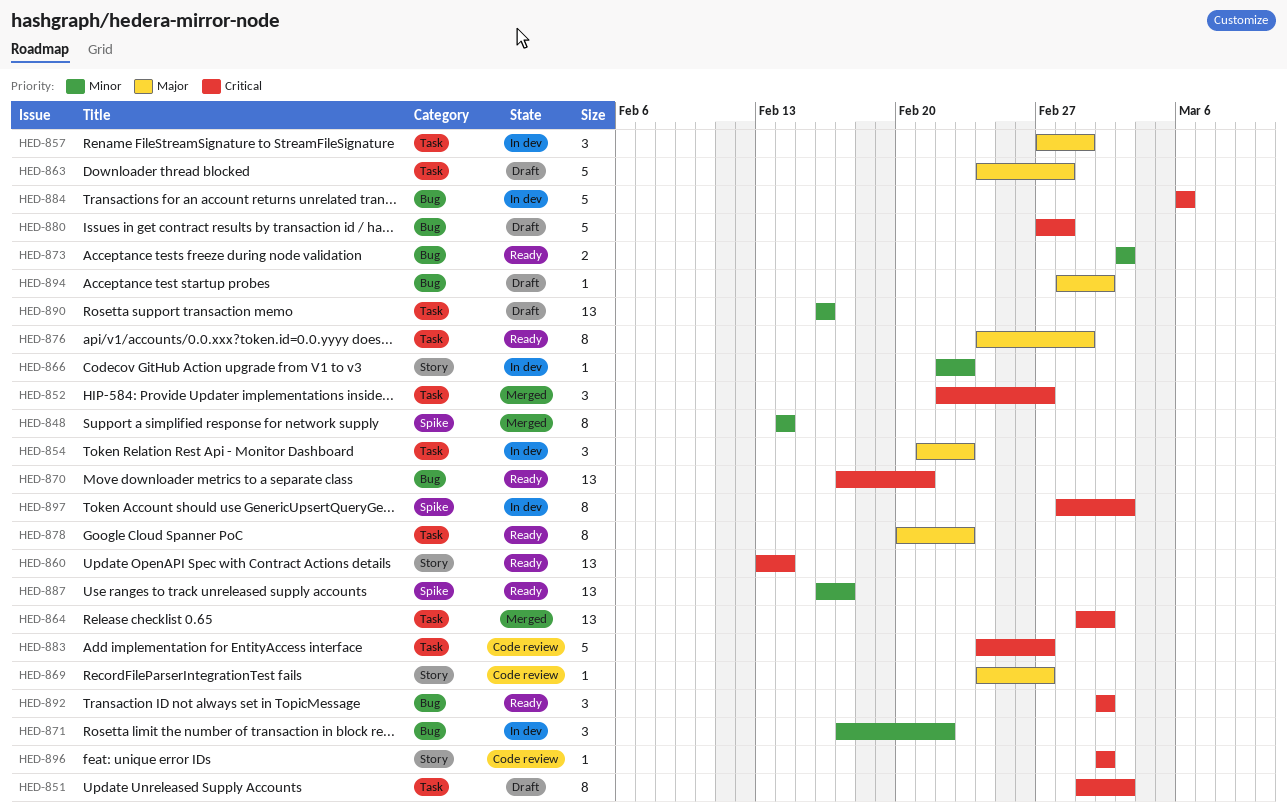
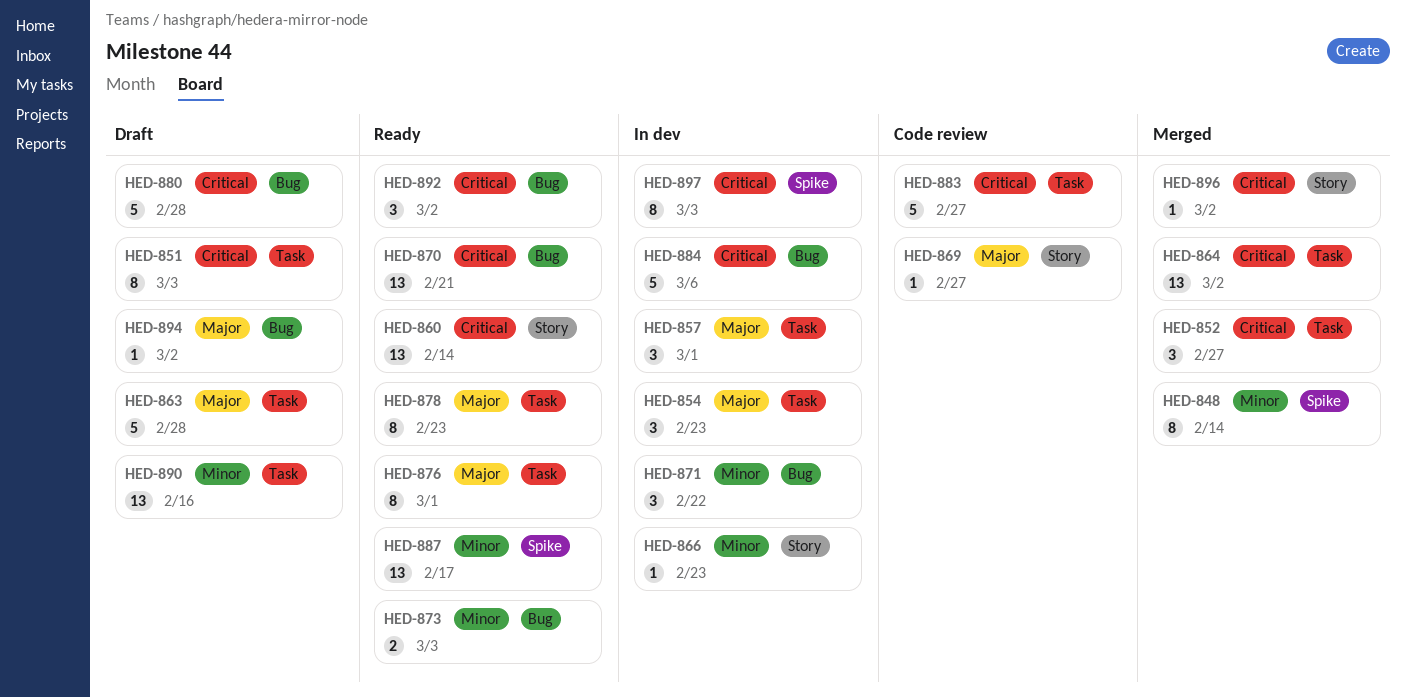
HED-896, status: Code review -> Merged

